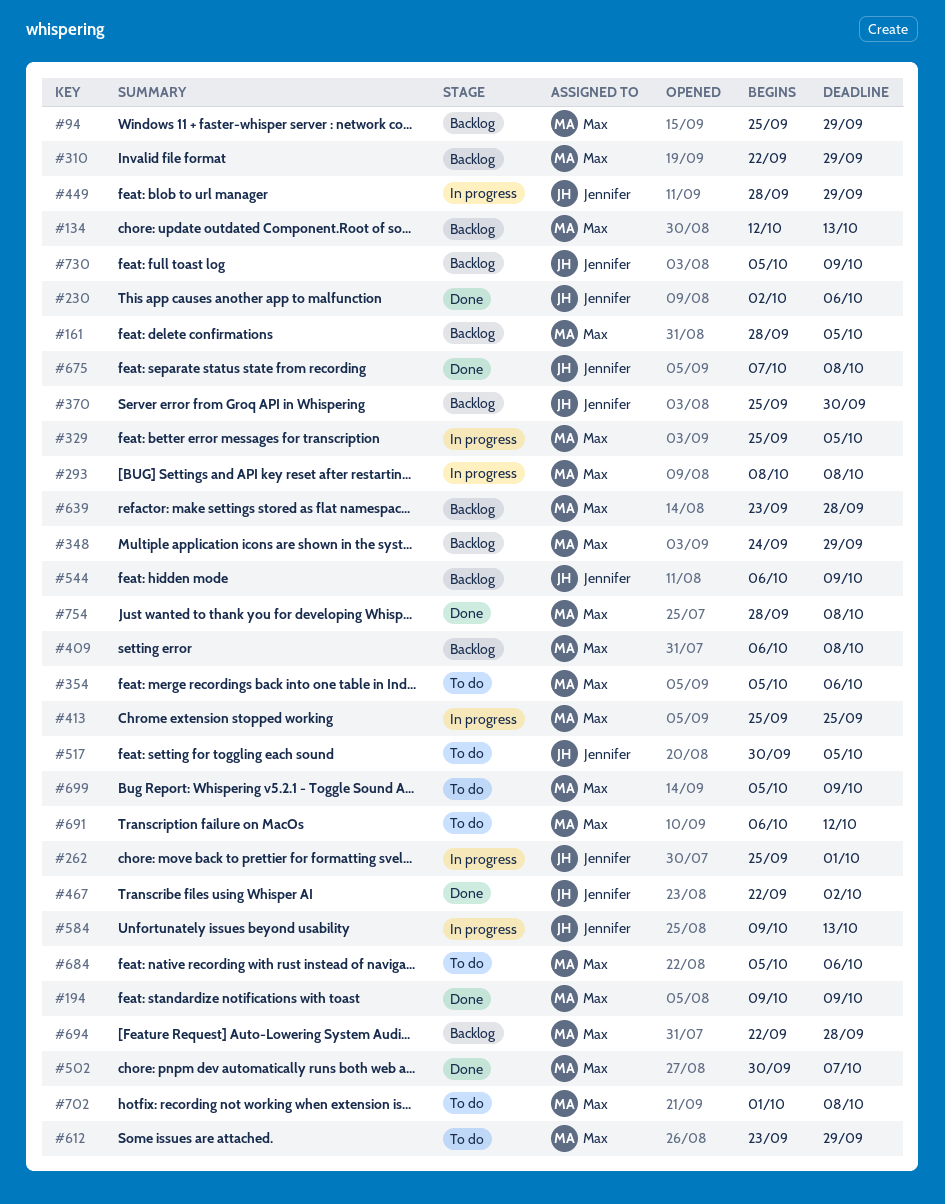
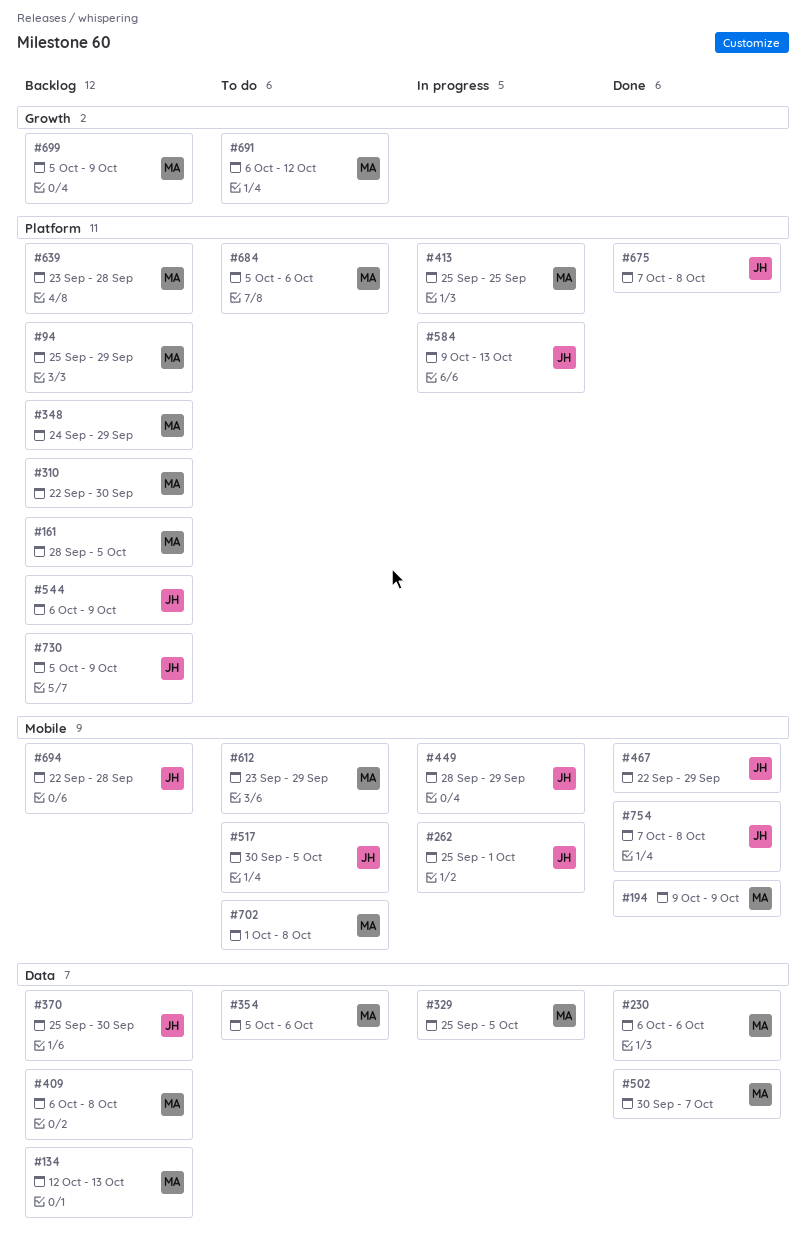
#230, owner: Jennifer -> Max
#230, start: Oct 2 -> Oct 6
#293: present -> none
#310, due: Sep 29 -> Sep 30
#467, due: Oct 2 -> Sep 29
#694, owner: Max -> Jennifer
#699, status: To do -> Backlog
#754, owner: Max -> Jennifer
#754, start: Sep 28 -> Oct 7

